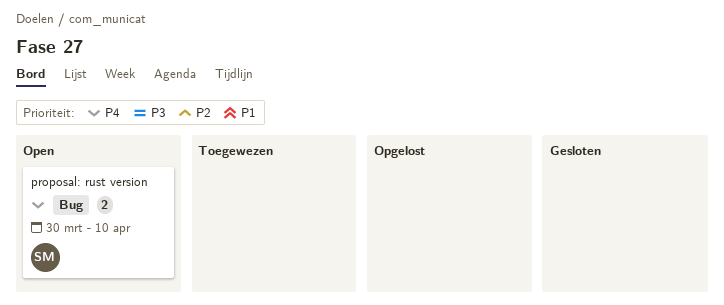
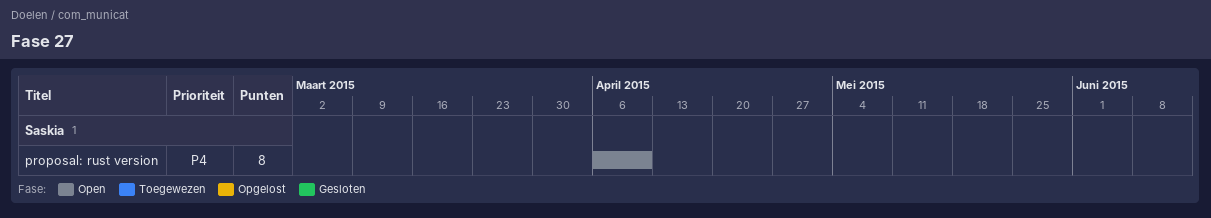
proposal: rust version, estimate: 2 -> 8
proposal: rust version, start: Mar 30 -> Apr 6

